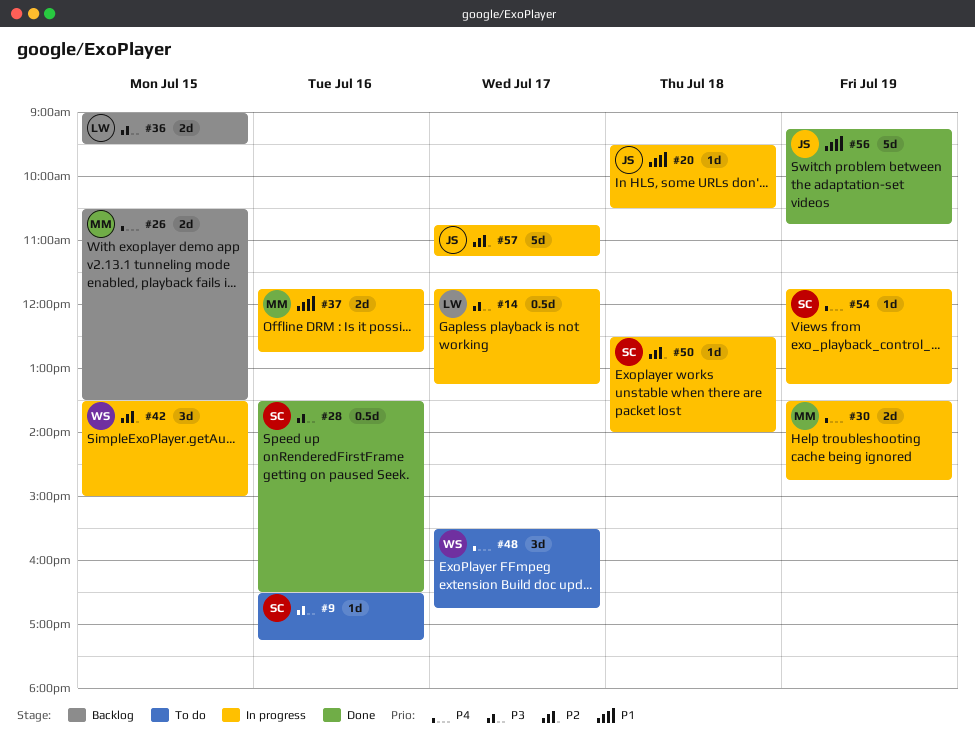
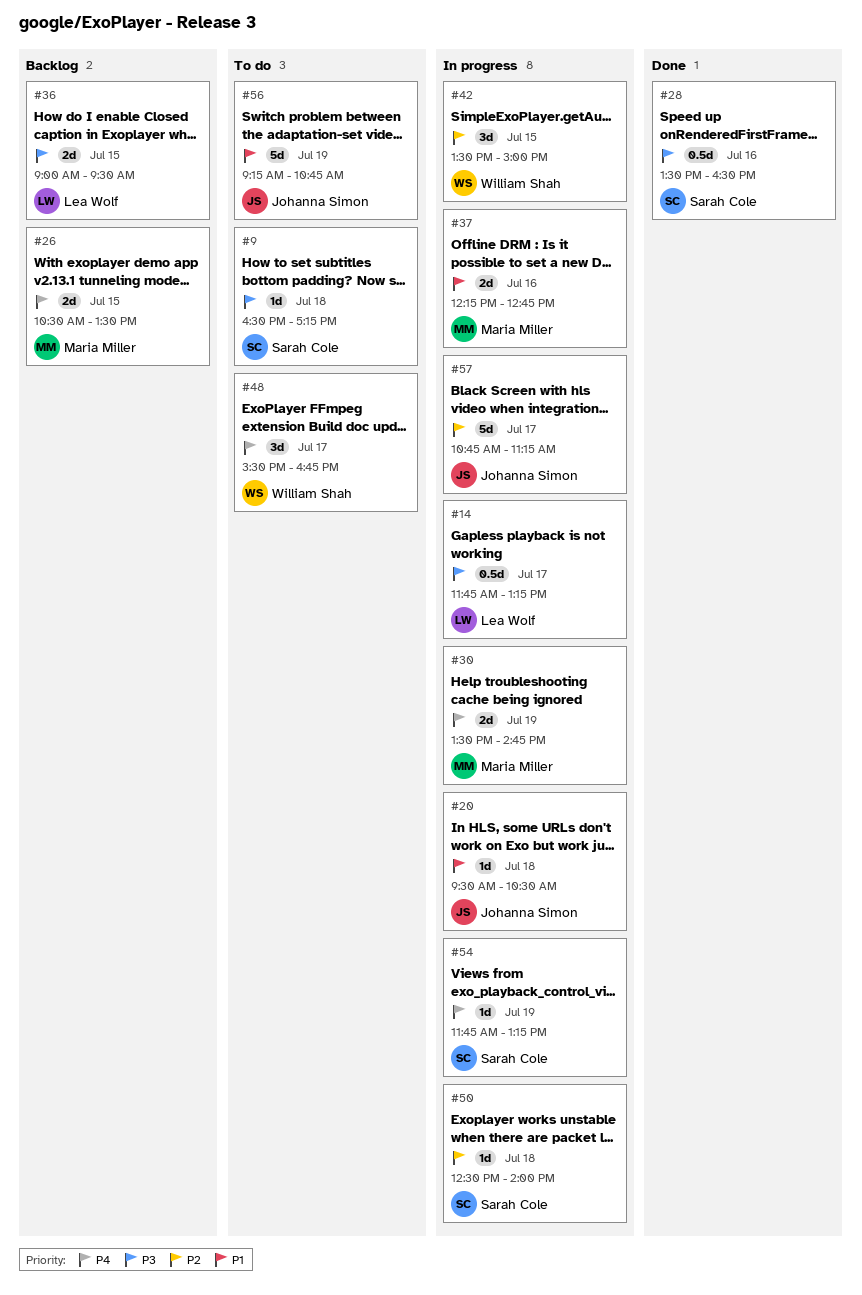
#9, day: Jul 16 -> Jul 18
#37, begins: 11:45 -> 12:15
#56, status: Done -> To do

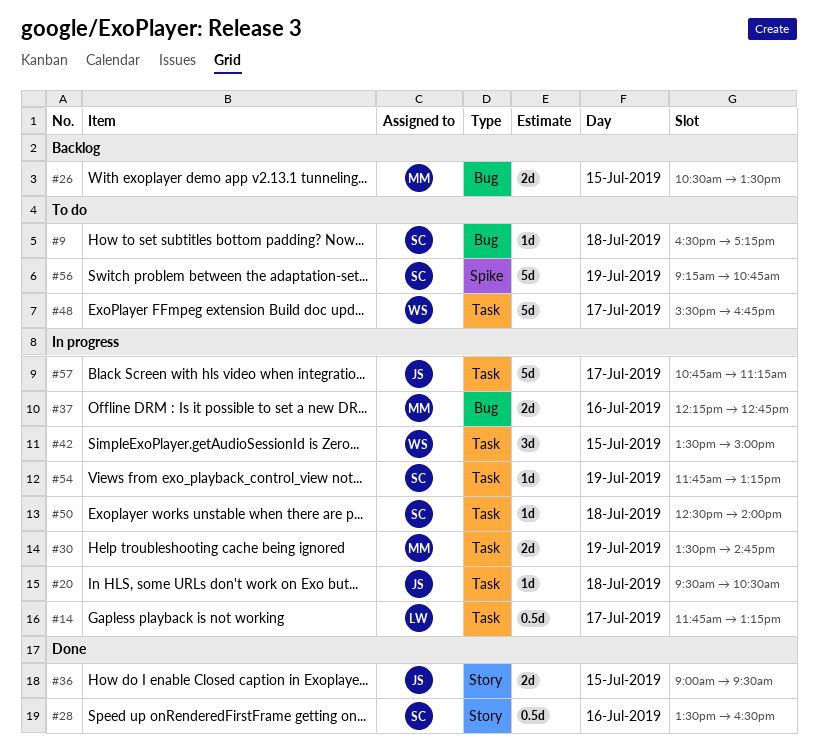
#36, status: Backlog -> Done
#36, owner: Lea Wolf -> Johanna Simon
#48, estimate: 3d -> 5d
#56, owner: Johanna Simon -> Sarah Cole

